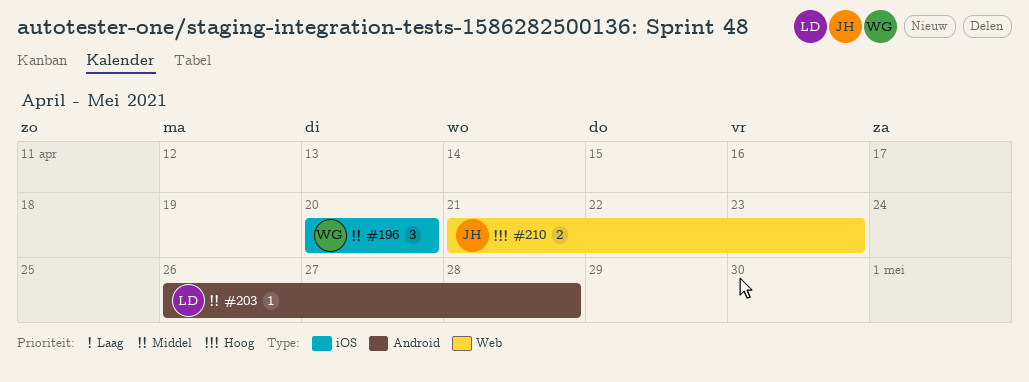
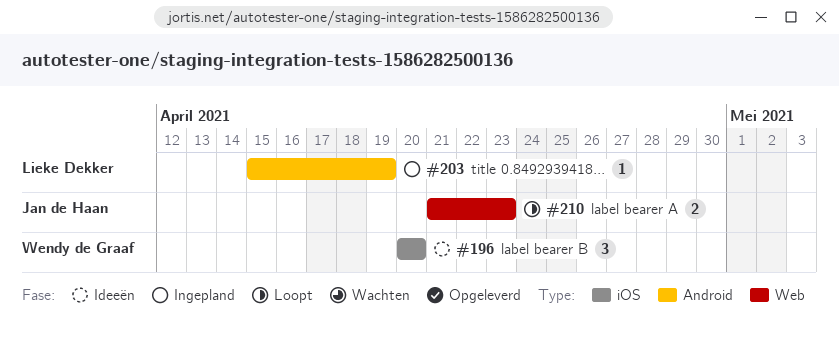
#203, start: Apr 26 -> Apr 15
#203, due: Apr 28 -> Apr 19

